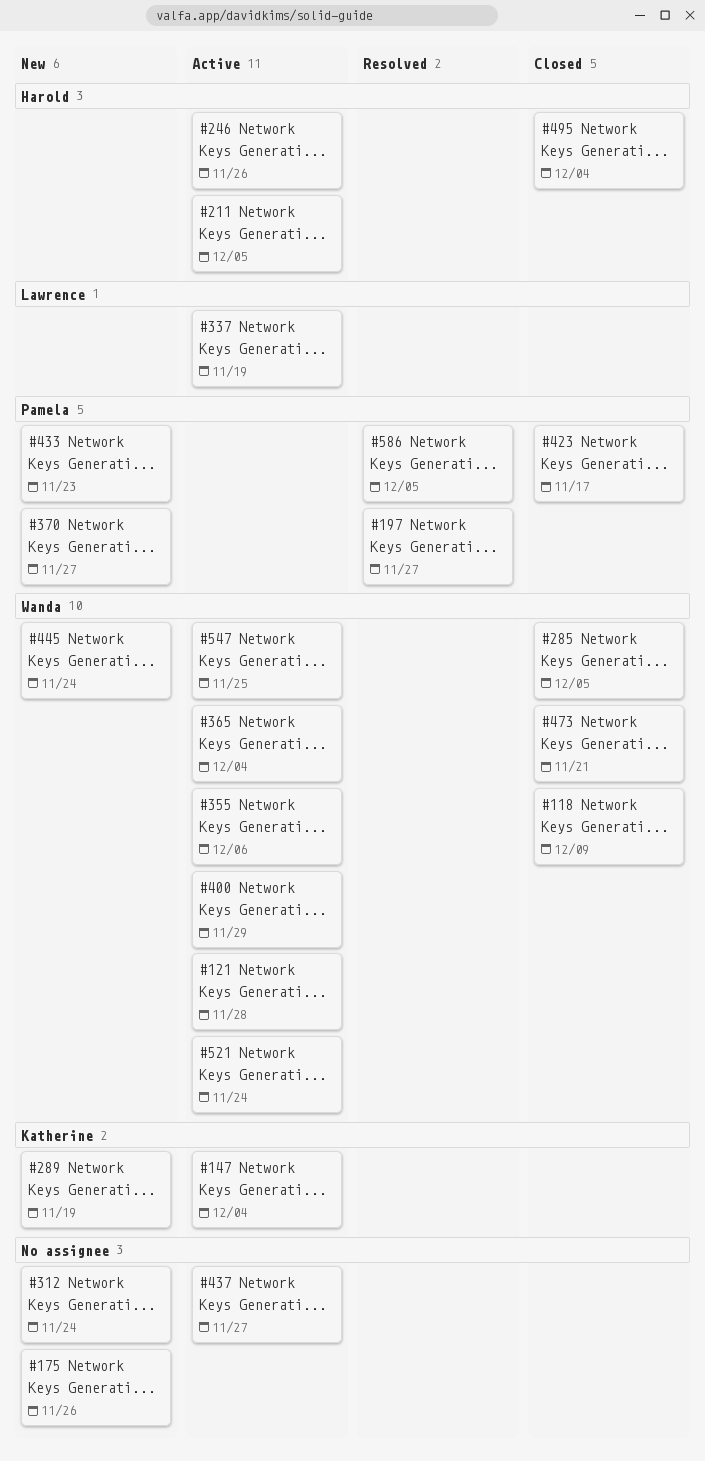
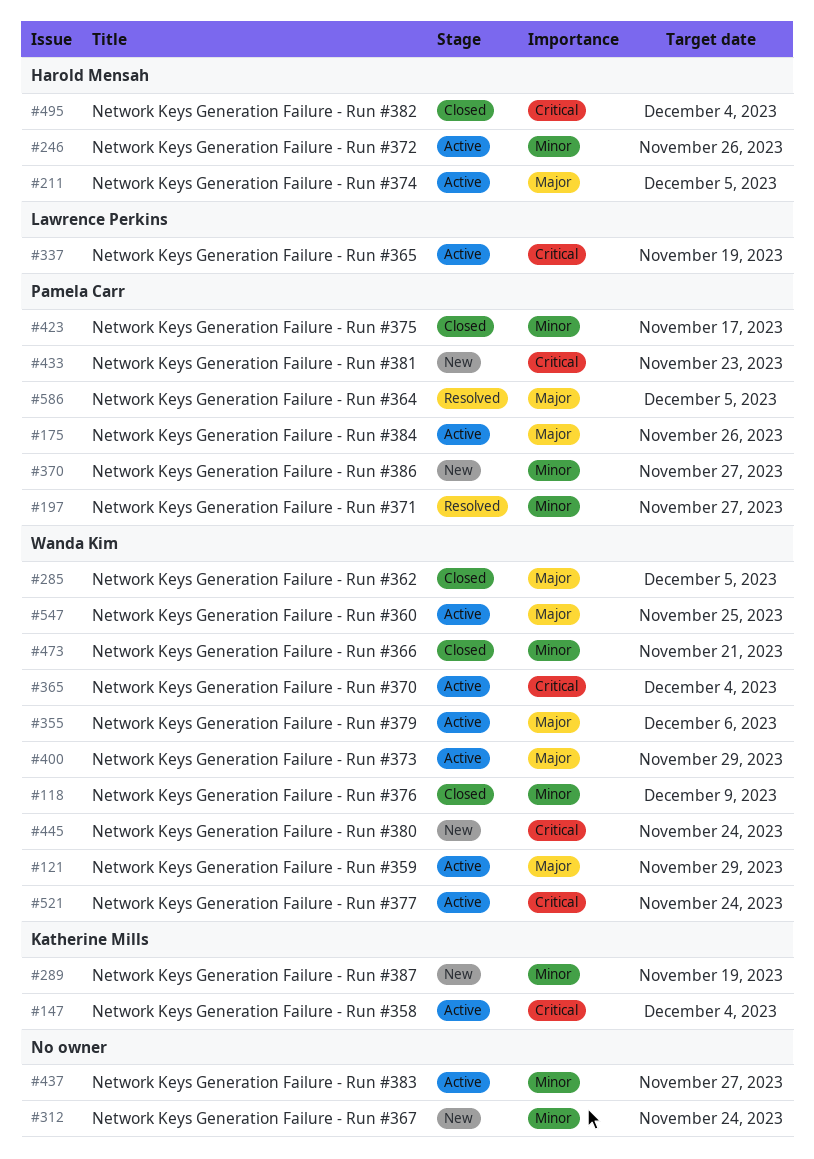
#121, due: Nov 28 -> Nov 29
#175, status: New -> Active
#175, owner: none -> Pamela Carr

